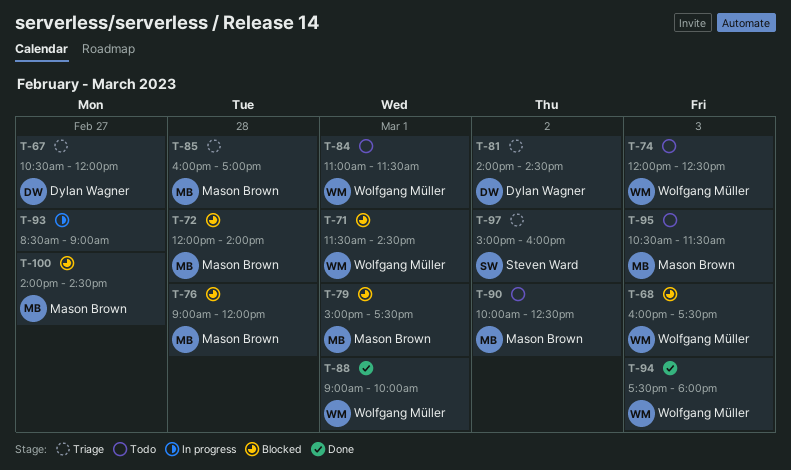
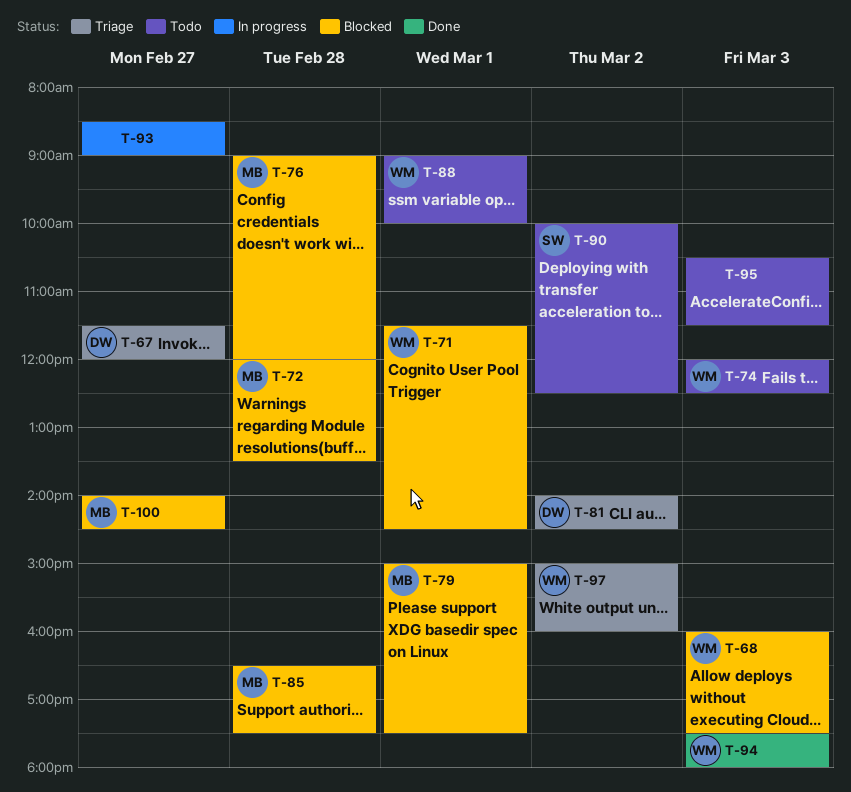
T-67, begins: 10:30 -> 11:30
T-72, ends: 14:00 -> 13:30
T-84: present -> none
T-85, status: Triage -> Blocked
T-85, begins: 16:00 -> 16:30
T-85, ends: 17:00 -> 17:30
T-88, status: Done -> Todo
T-90, owner: Mason Brown -> Steven Ward
T-95, owner: Mason Brown -> none
T-97, owner: Steven Ward -> Wolfgang Müller

